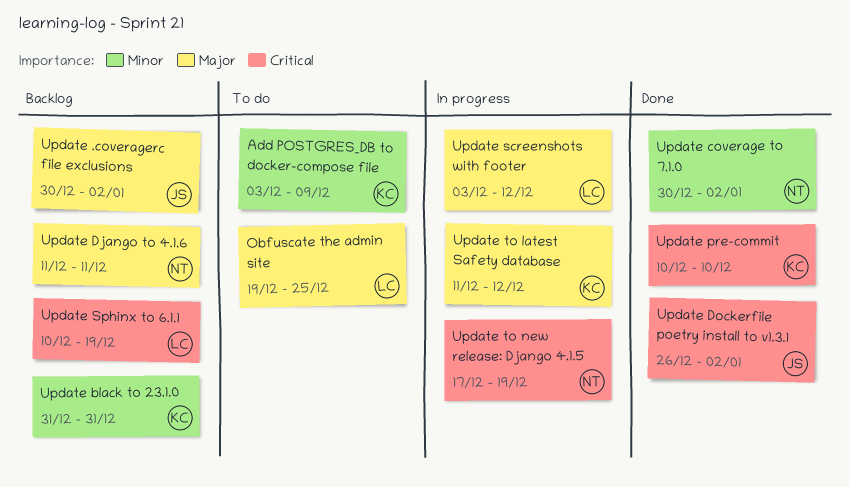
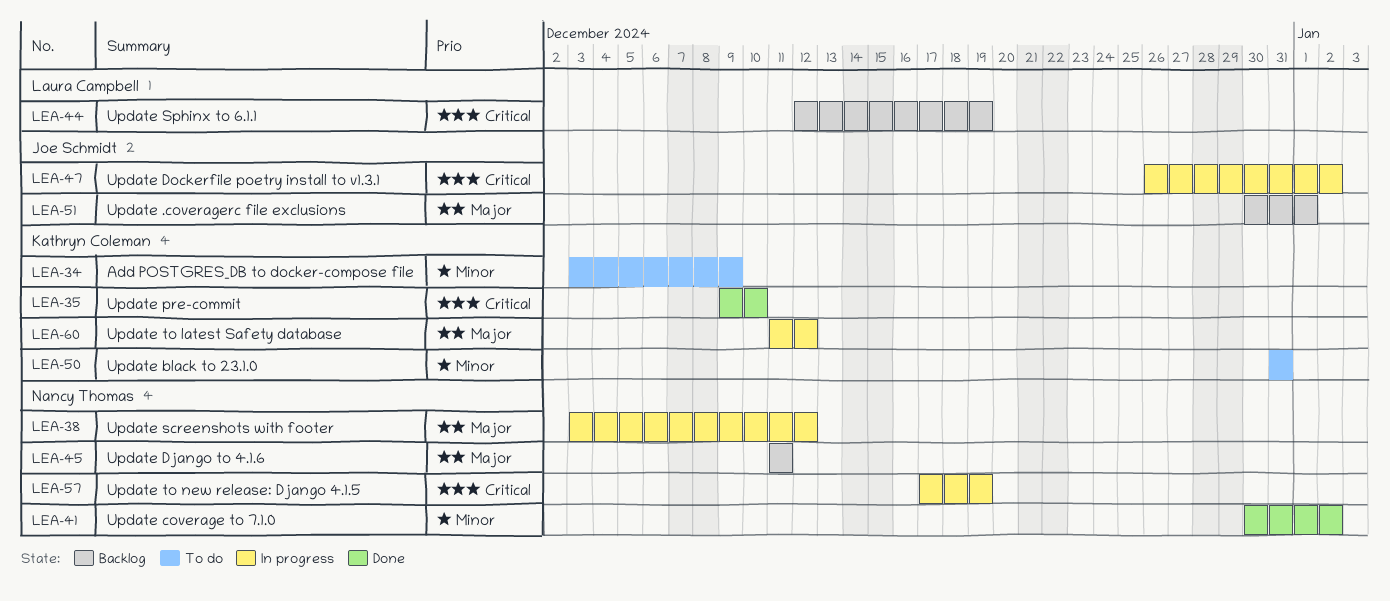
Obfuscate the admin site: present -> none
Update .coveragerc file exclusions, due: Jan 2 -> Jan 1
Update black to 23.1.0, status: Backlog -> To do
Update Dockerfile poetry install to v1.3.1, status: Done -> In progress
Update pre-commit, start: Dec 10 -> Dec 9
Update screenshots with footer, owner: Laura Campbell -> Nancy Thomas
Update Sphinx to 6.1.1, start: Dec 10 -> Dec 12

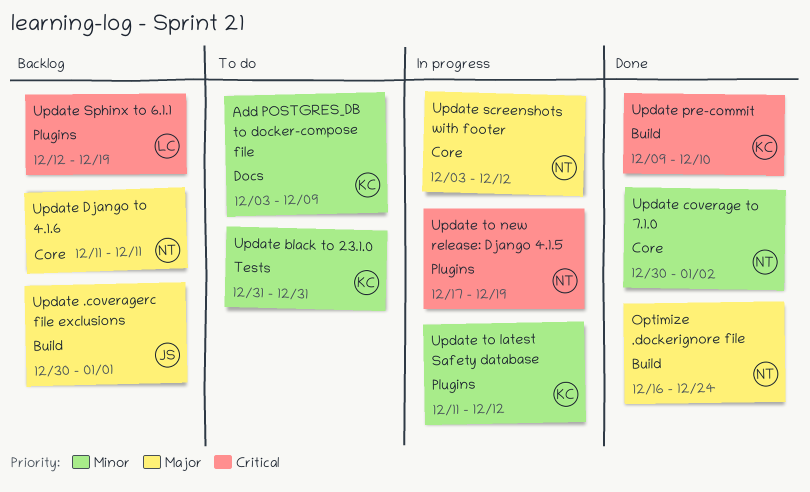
Optimize .dockerignore file: none -> present
Update Dockerfile poetry install to v1.3.1: present -> none
Update to latest Safety database, priority: Major -> Minor

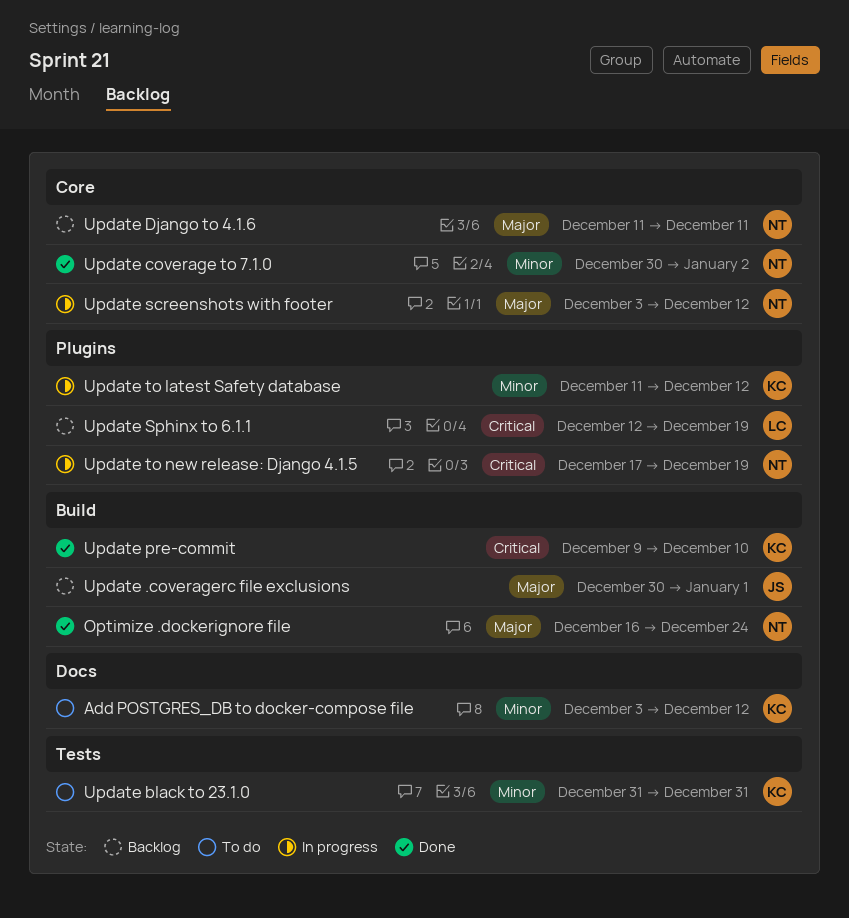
Add POSTGRES_DB to docker-compose file, due: Dec 9 -> Dec 12

